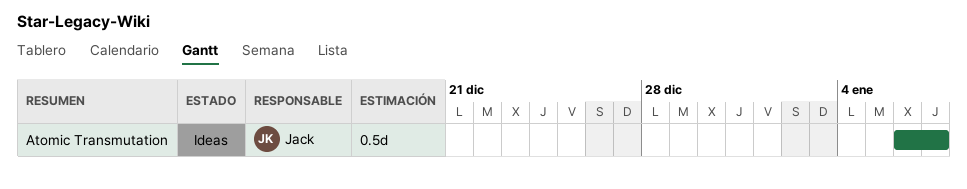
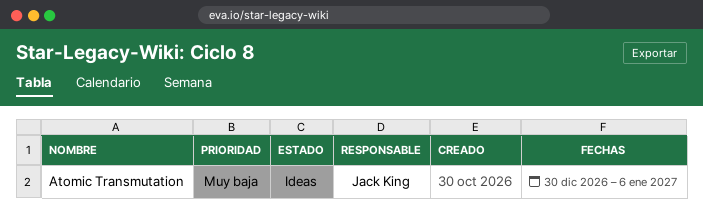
Atomic Transmutation, start: Jan 6 -> Dec 30
Atomic Transmutation, due: Jan 7 -> Jan 6

